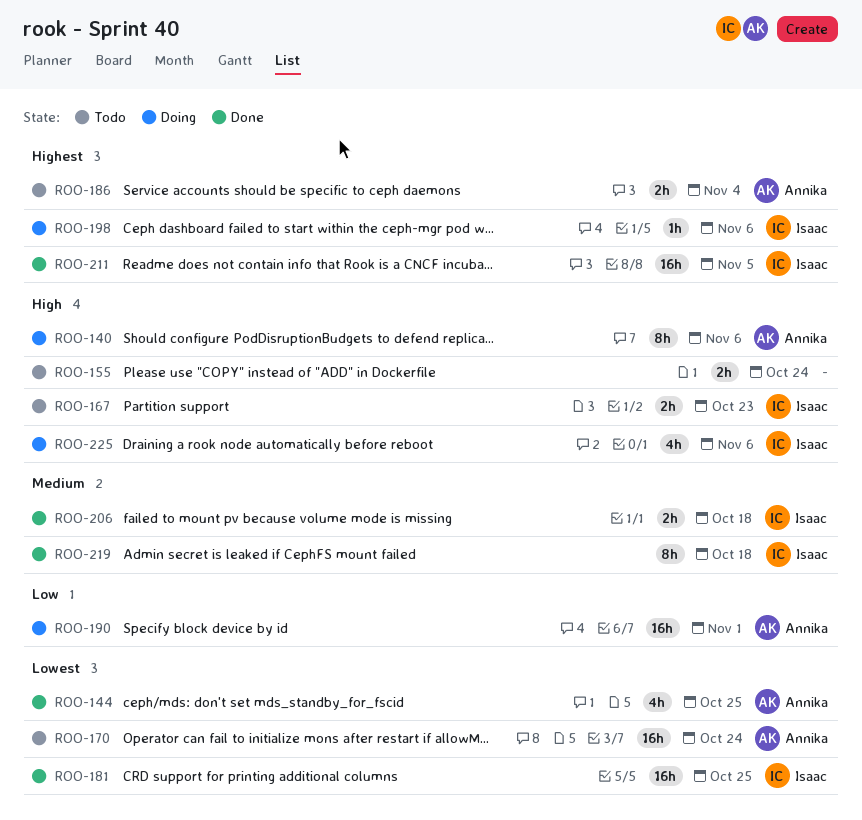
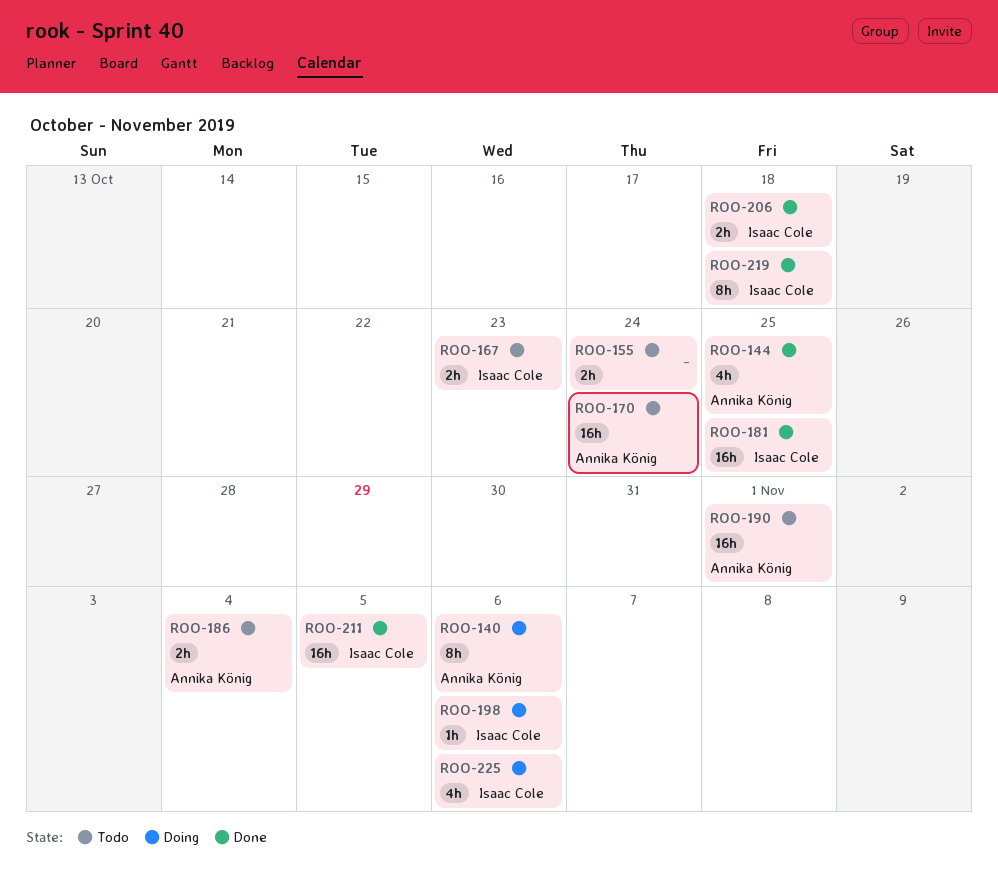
ROO-190, status: Doing -> Todo

